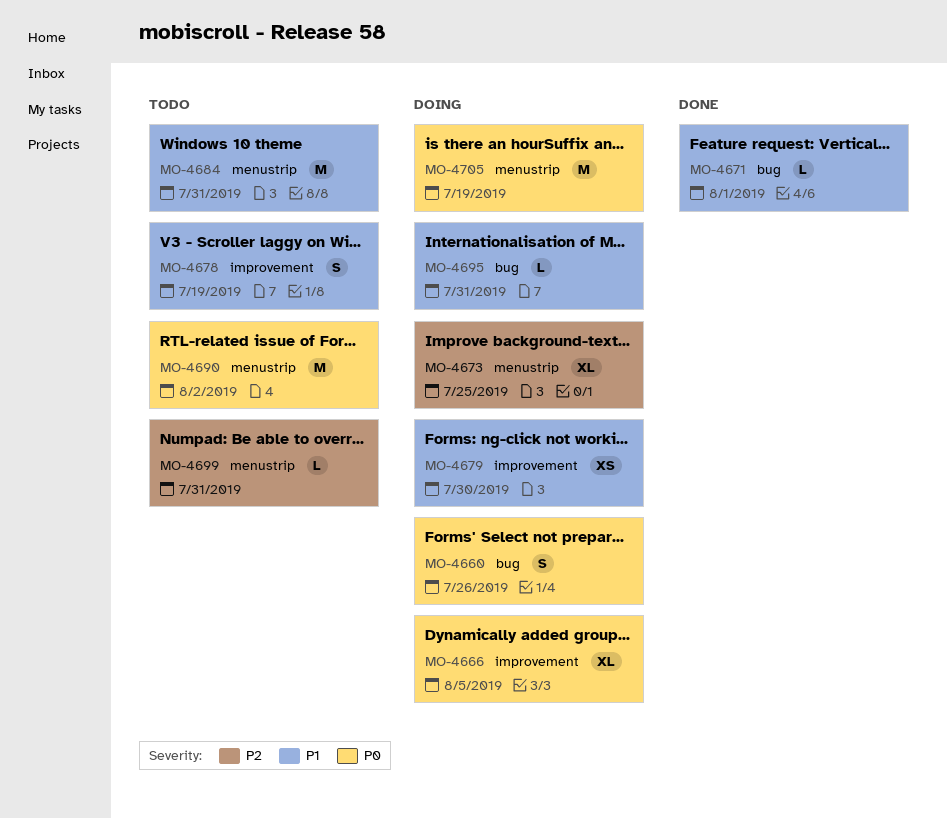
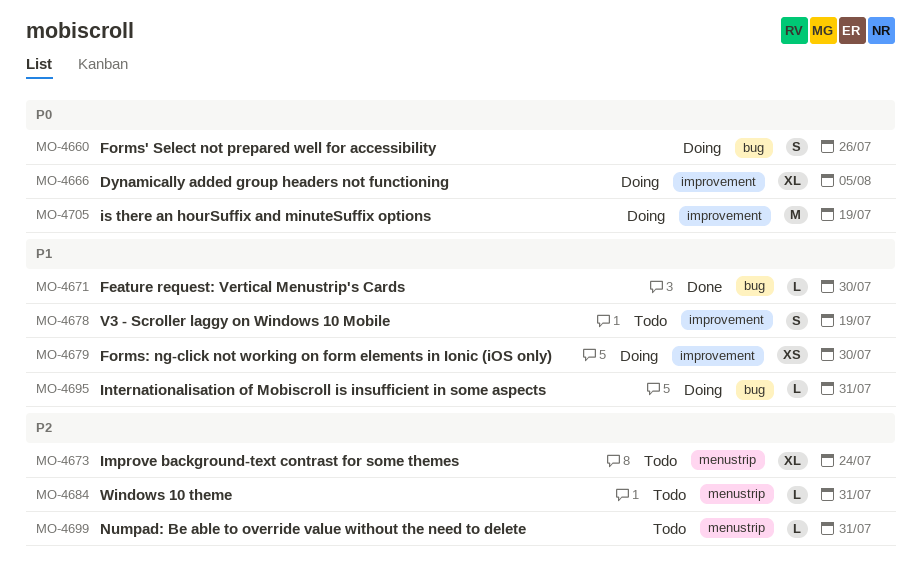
MO-4671, due: Aug 1 -> Jul 30
MO-4673, status: Doing -> Todo
MO-4673, due: Jul 25 -> Jul 24
MO-4684, priority: P1 -> P2
MO-4684, estimate: M -> L
MO-4690: present -> none
MO-4705, label: menustrip -> improvement

